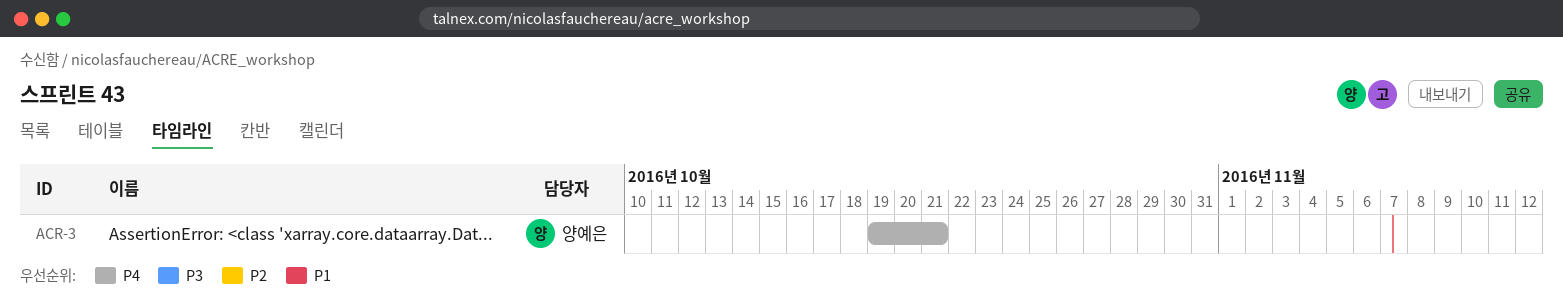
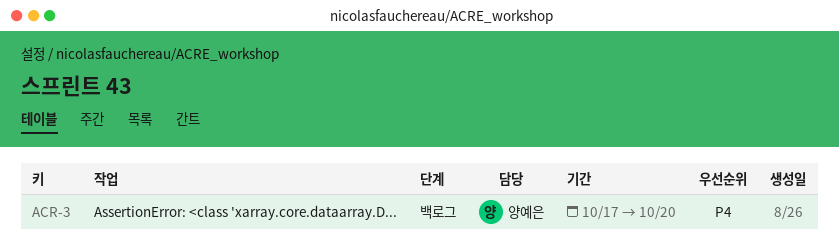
ACR-3, start: Oct 19 -> Oct 17
ACR-3, due: Oct 21 -> Oct 20

